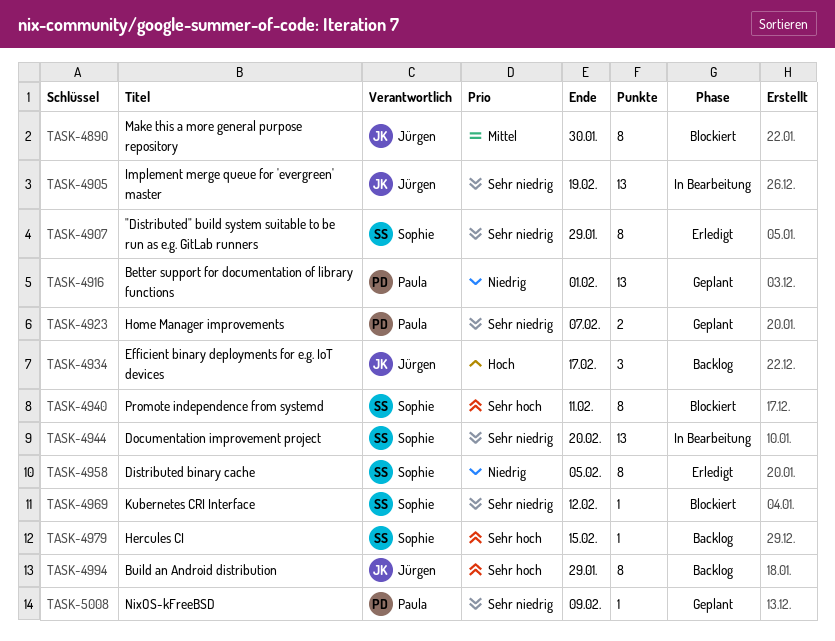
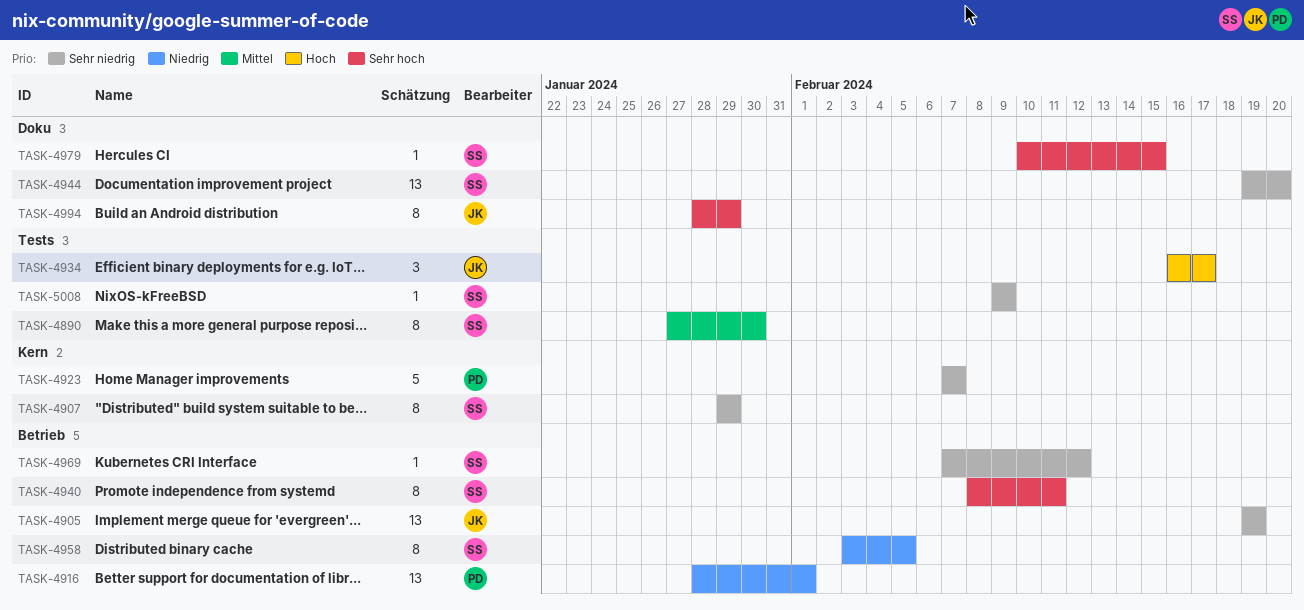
TASK-4890, owner: Jürgen -> Sophie
TASK-4923, estimate: 2 -> 5
TASK-5008, owner: Paula -> Sophie

